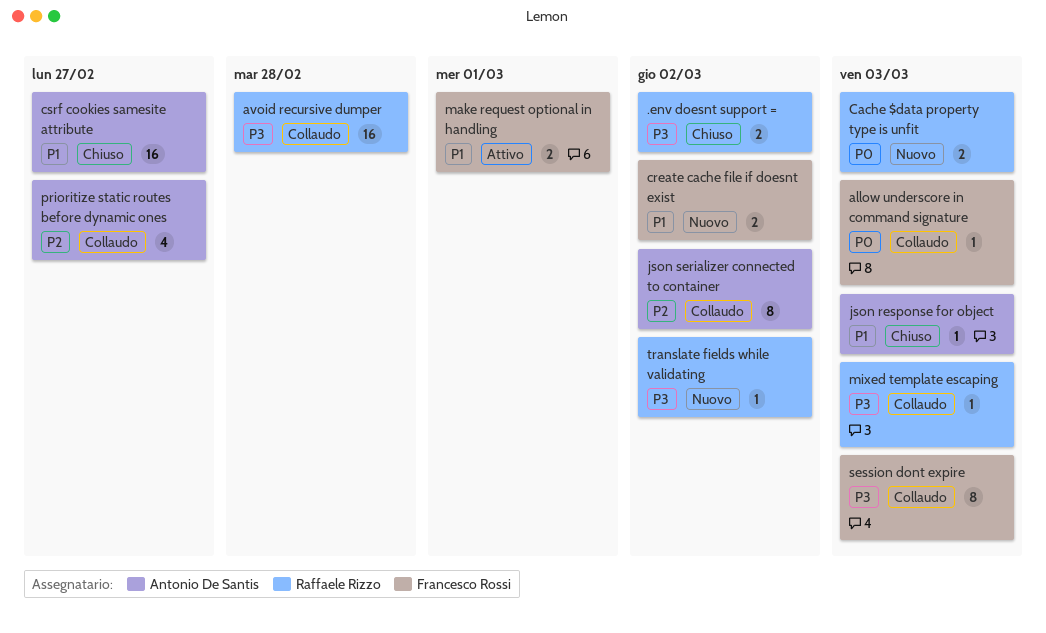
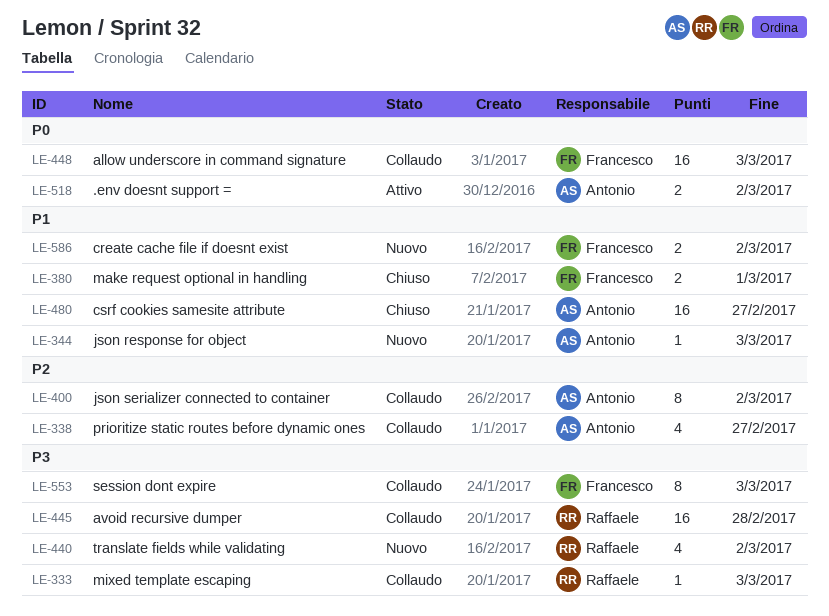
.env doesnt support =, status: Chiuso -> Attivo
.env doesnt support =, owner: Raffaele Rizzo -> Antonio De Santis
.env doesnt support =, priority: P3 -> P0
allow underscore in command signature, estimate: 1 -> 16
Cache $data property type is unfit: present -> none
json response for object, status: Chiuso -> Nuovo
make request optional in handling, status: Attivo -> Chiuso
translate fields while validating, estimate: 1 -> 4

